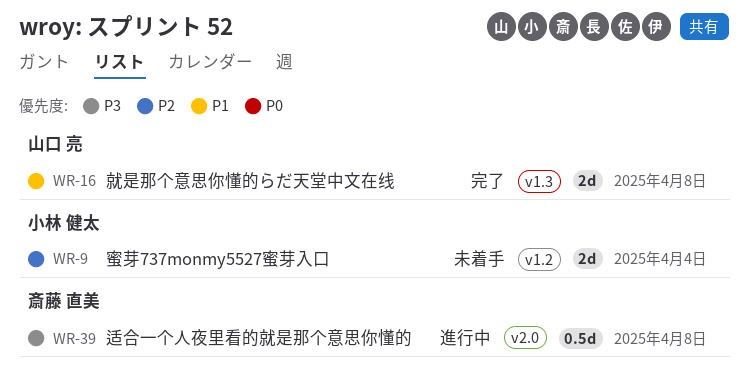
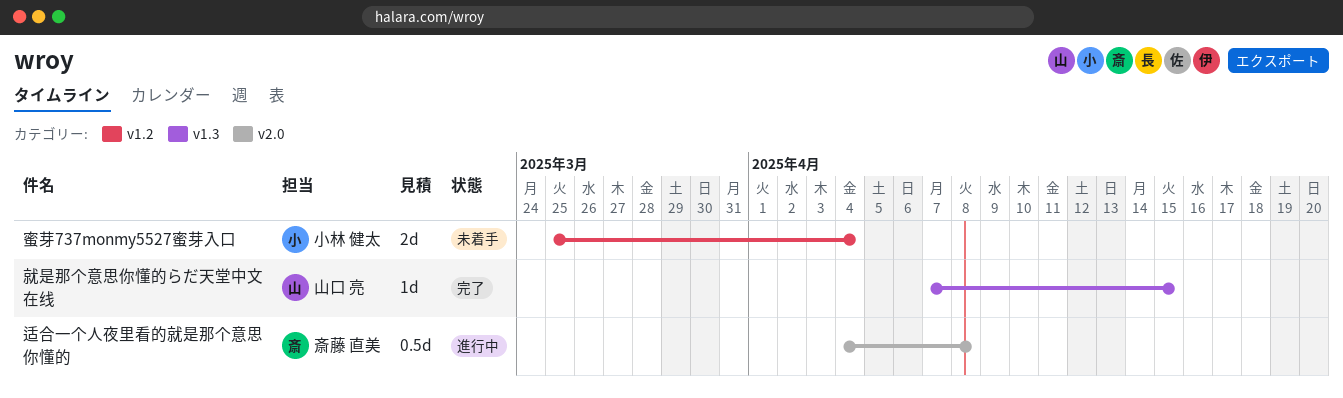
就是那个意思你懂的らだ天堂中文在线, estimate: 2d -> 1d
就是那个意思你懂的らだ天堂中文在线, due: Apr 8 -> Apr 15

